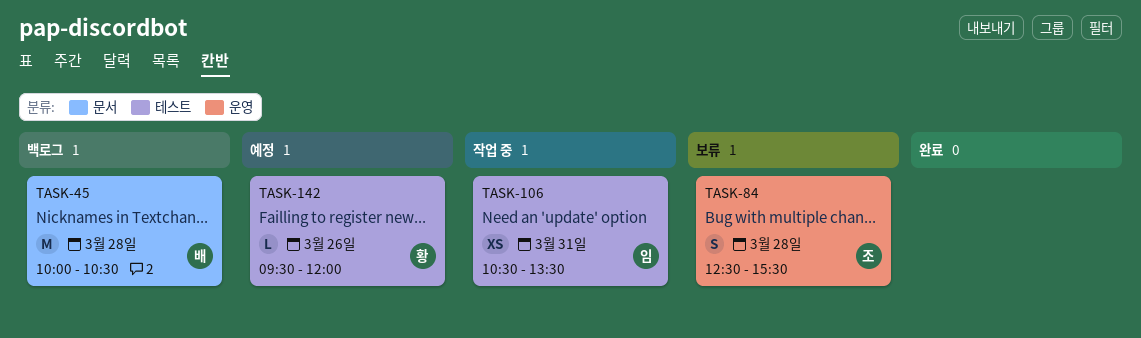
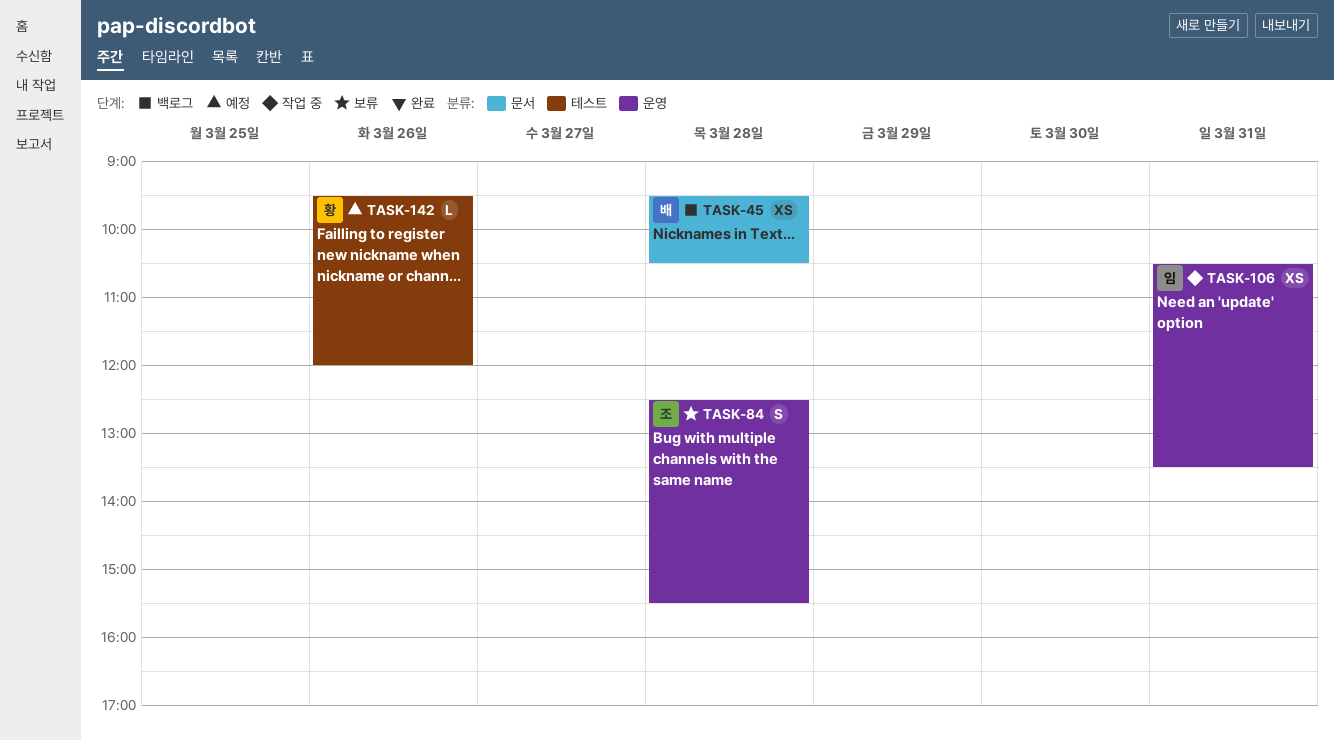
TASK-45, estimate: M -> XS
TASK-45, begins: 10:00 -> 09:30
TASK-106, label: 테스트 -> 운영

